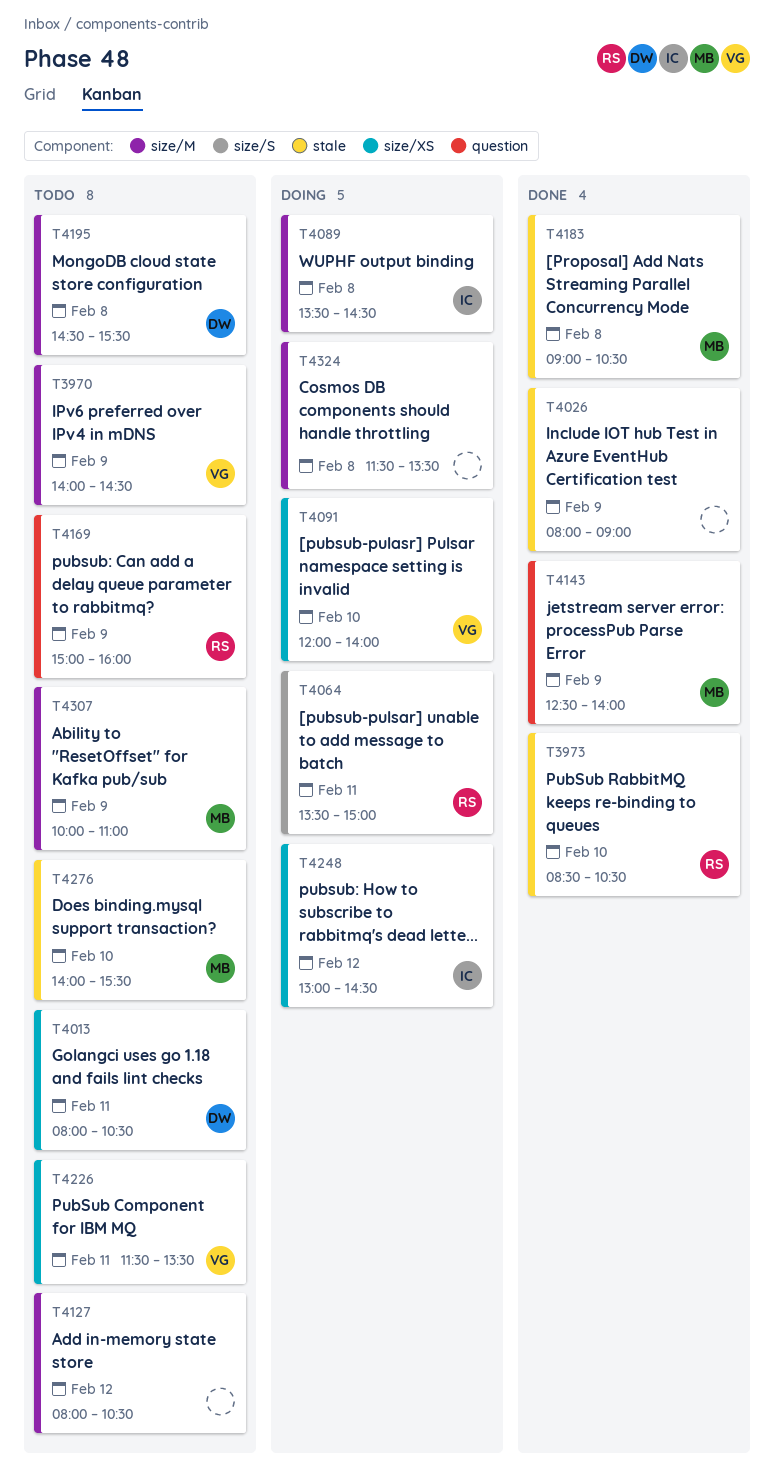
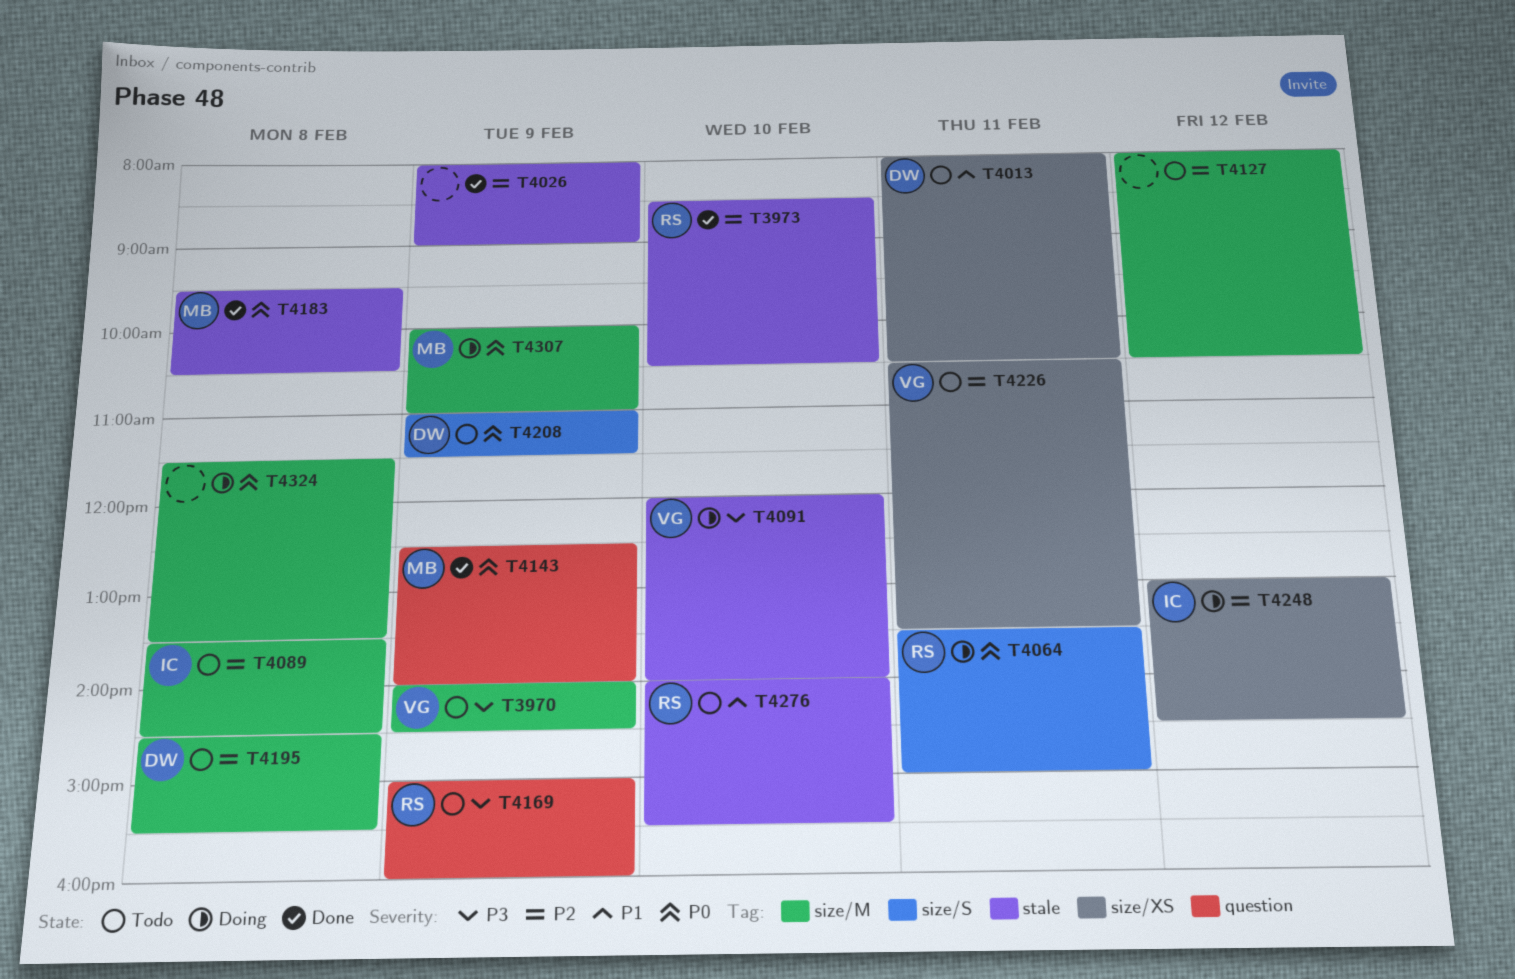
T4089, status: Doing -> Todo
T4091, label: size/XS -> stale
T4183, begins: 09:00 -> 09:30
T4208: none -> present
T4226, begins: 11:30 -> 10:30
T4276, owner: MB -> RS
T4307, status: Todo -> Doing

